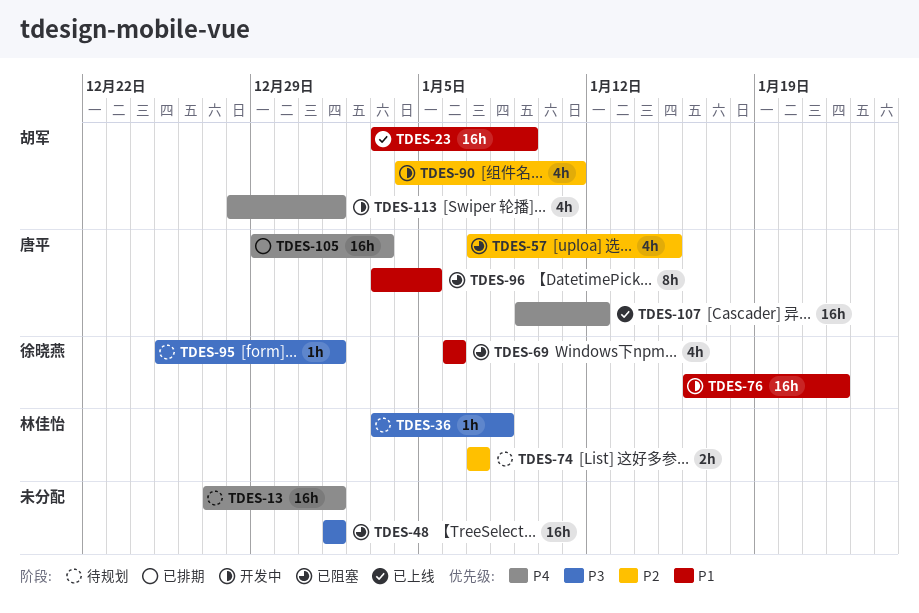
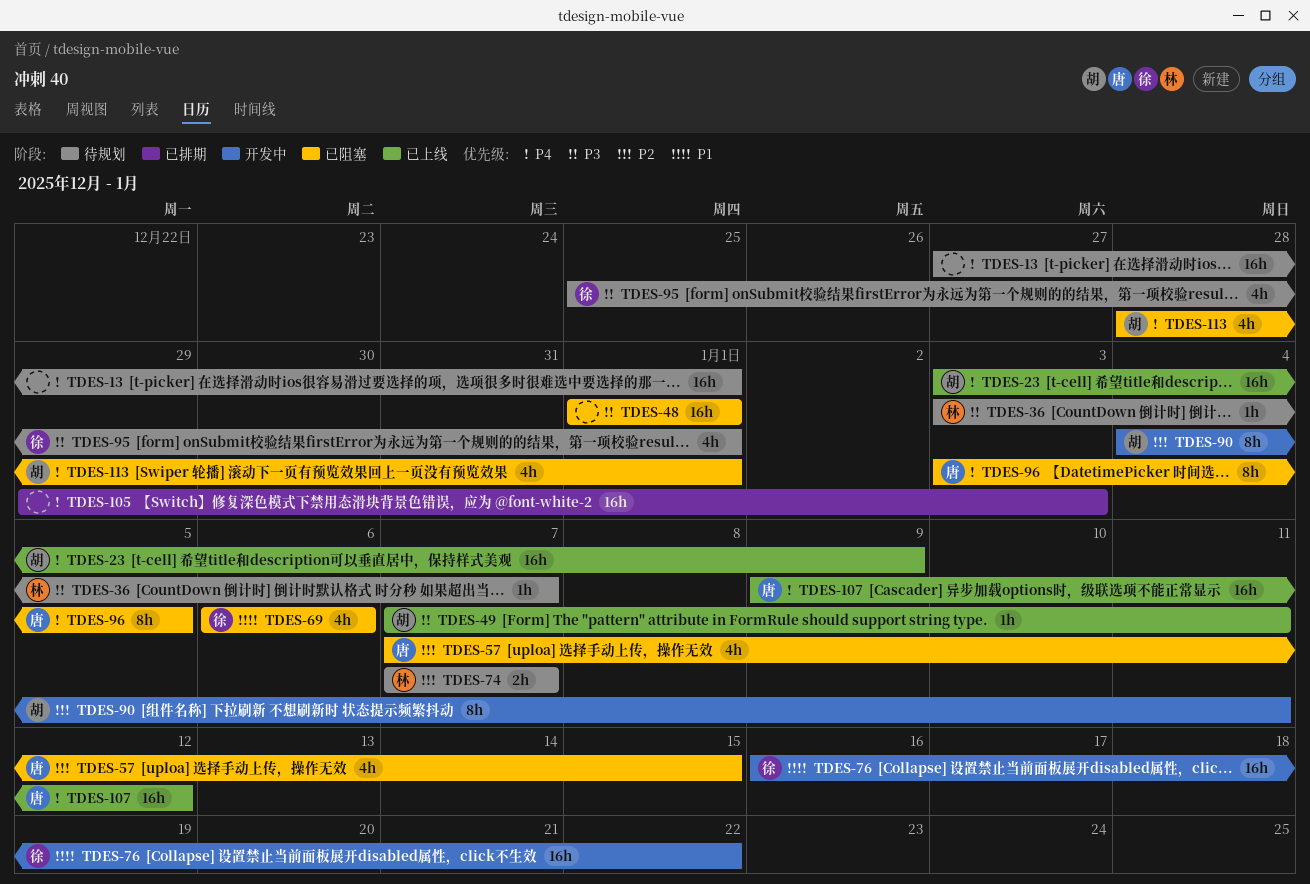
TDES-23, priority: P1 -> P4
TDES-36, due: Jan 8 -> Jan 7
TDES-49: none -> present
TDES-90, estimate: 4h -> 8h
TDES-95, estimate: 1h -> 4h
TDES-96, priority: P1 -> P4
TDES-105, owner: 唐平 -> none
TDES-113, status: 开发中 -> 已阻塞

